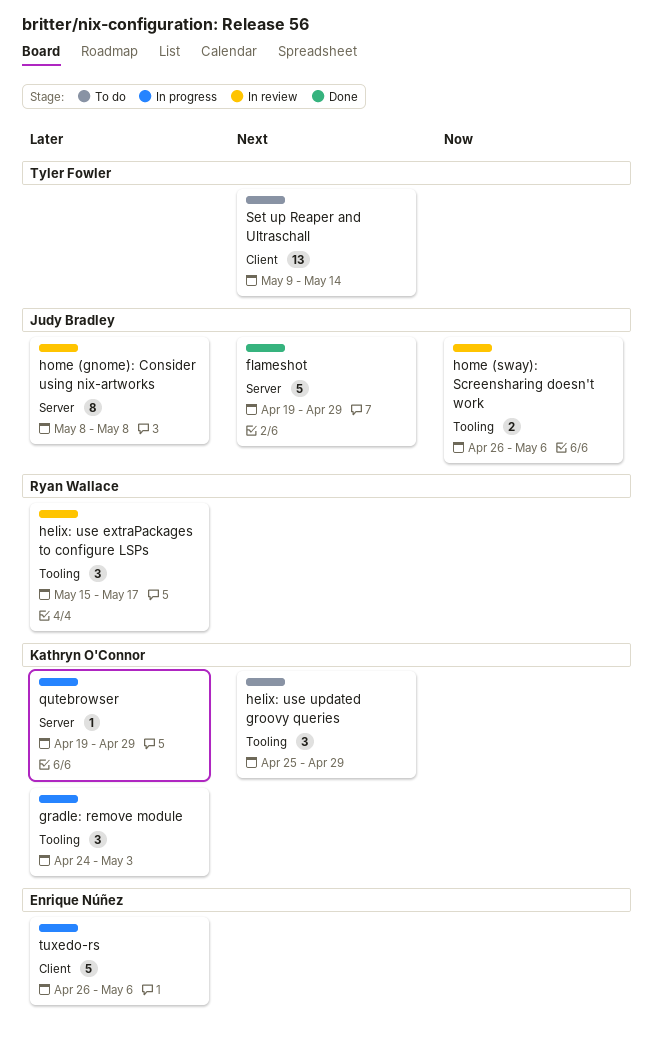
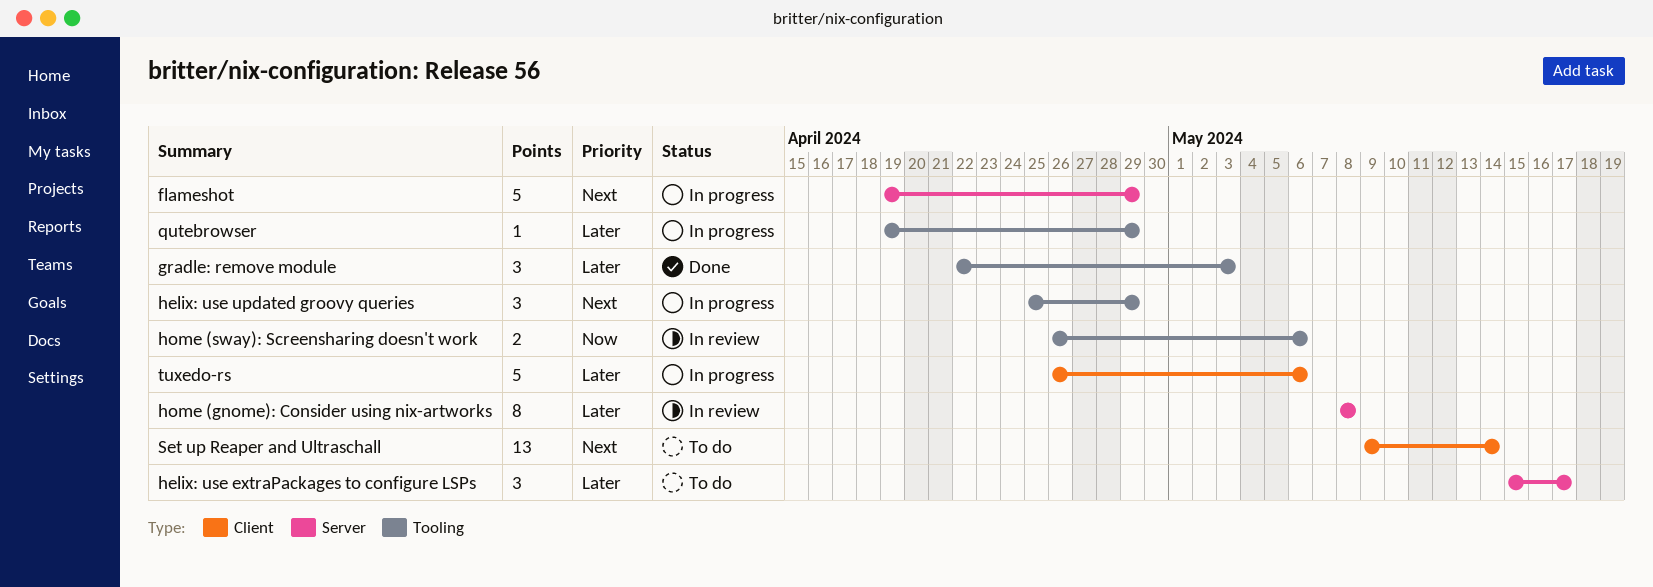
flameshot, status: Done -> In progress
gradle: remove module, status: In progress -> Done
gradle: remove module, start: Apr 24 -> Apr 22
helix: use extraPackages to configure LSPs, status: In review -> To do
helix: use extraPackages to configure LSPs, label: Tooling -> Server
helix: use updated groovy queries, status: To do -> In progress
qutebrowser, label: Server -> Tooling

